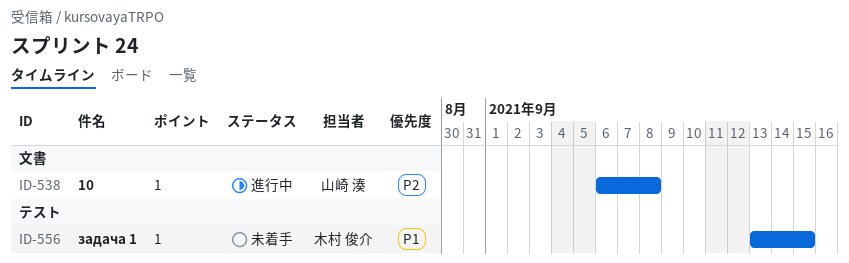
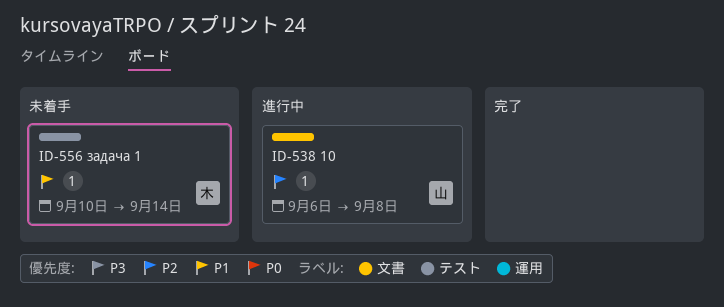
ID-556, start: Sep 13 -> Sep 10
ID-556, due: Sep 15 -> Sep 14

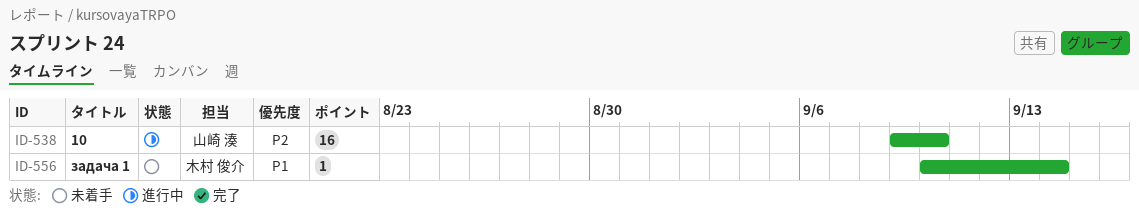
ID-538, estimate: 1 -> 16
ID-538, start: Sep 6 -> Sep 9
ID-538, due: Sep 8 -> Sep 10

